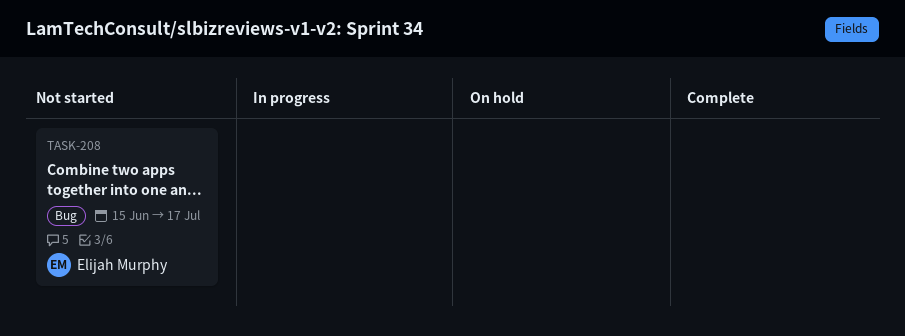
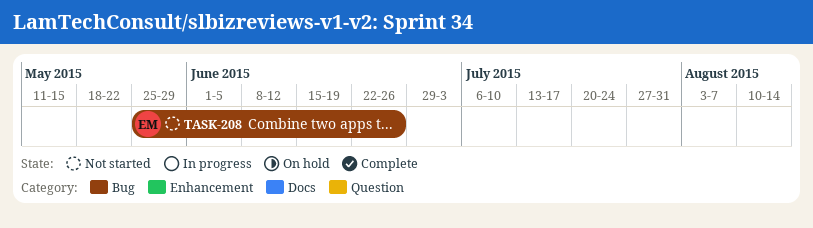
TASK-208, start: Jun 15 -> May 25
TASK-208, due: Jul 17 -> Jun 26

